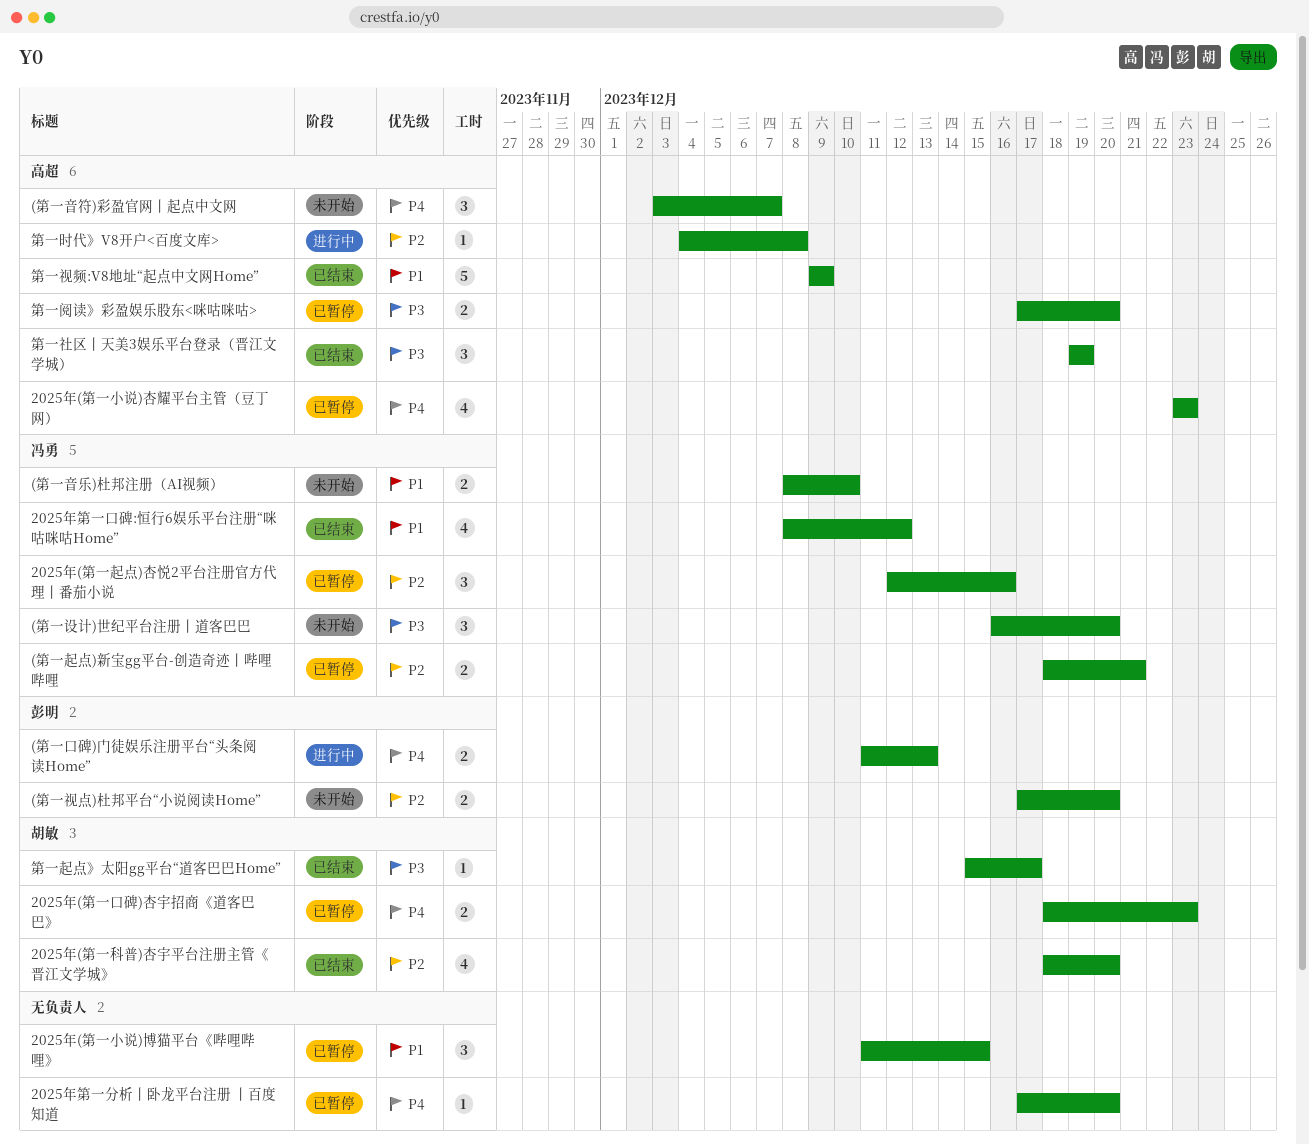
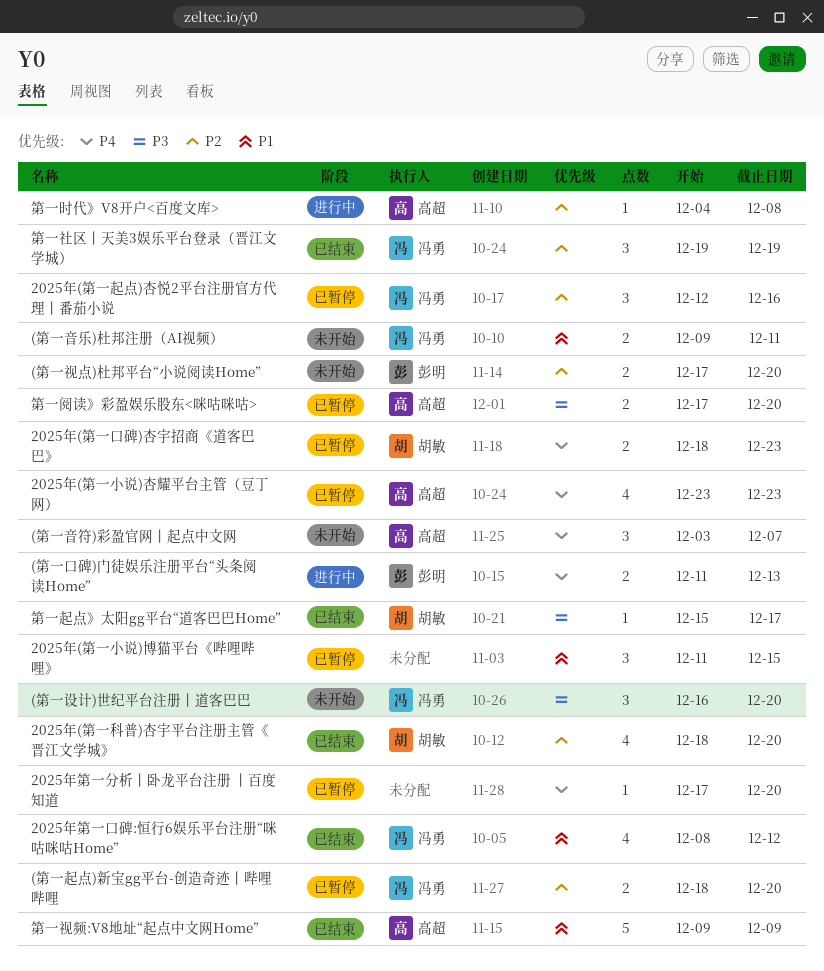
(第一起点)新宝gg平台-创造奇迹丨哔哩哔哩, due: Dec 21 -> Dec 20
(第一音乐)杜邦注册（AI视频）, start: Dec 8 -> Dec 9
(第一音乐)杜邦注册（AI视频）, due: Dec 10 -> Dec 11
第一社区丨天美3娱乐平台登录（晋江文学城）, owner: 高超 -> 冯勇
第一社区丨天美3娱乐平台登录（晋江文学城）, priority: P3 -> P2

